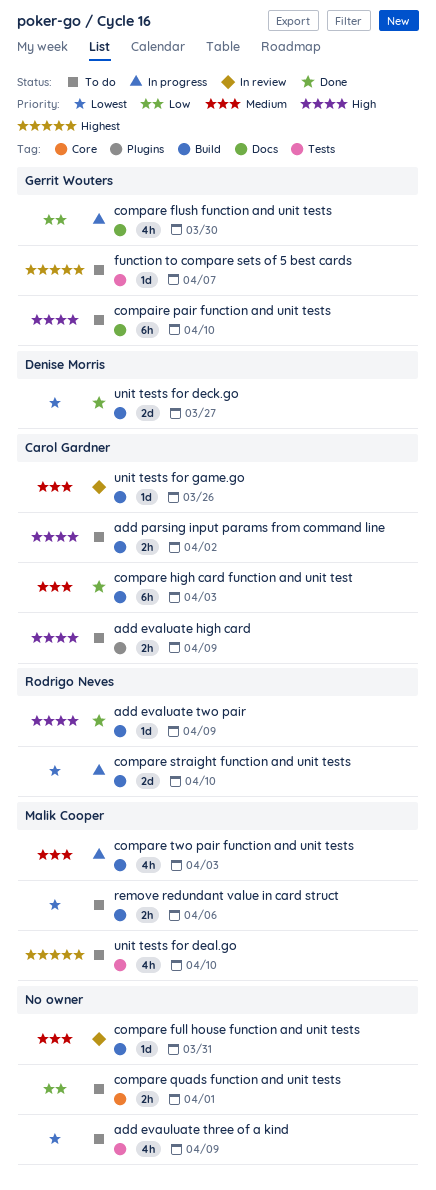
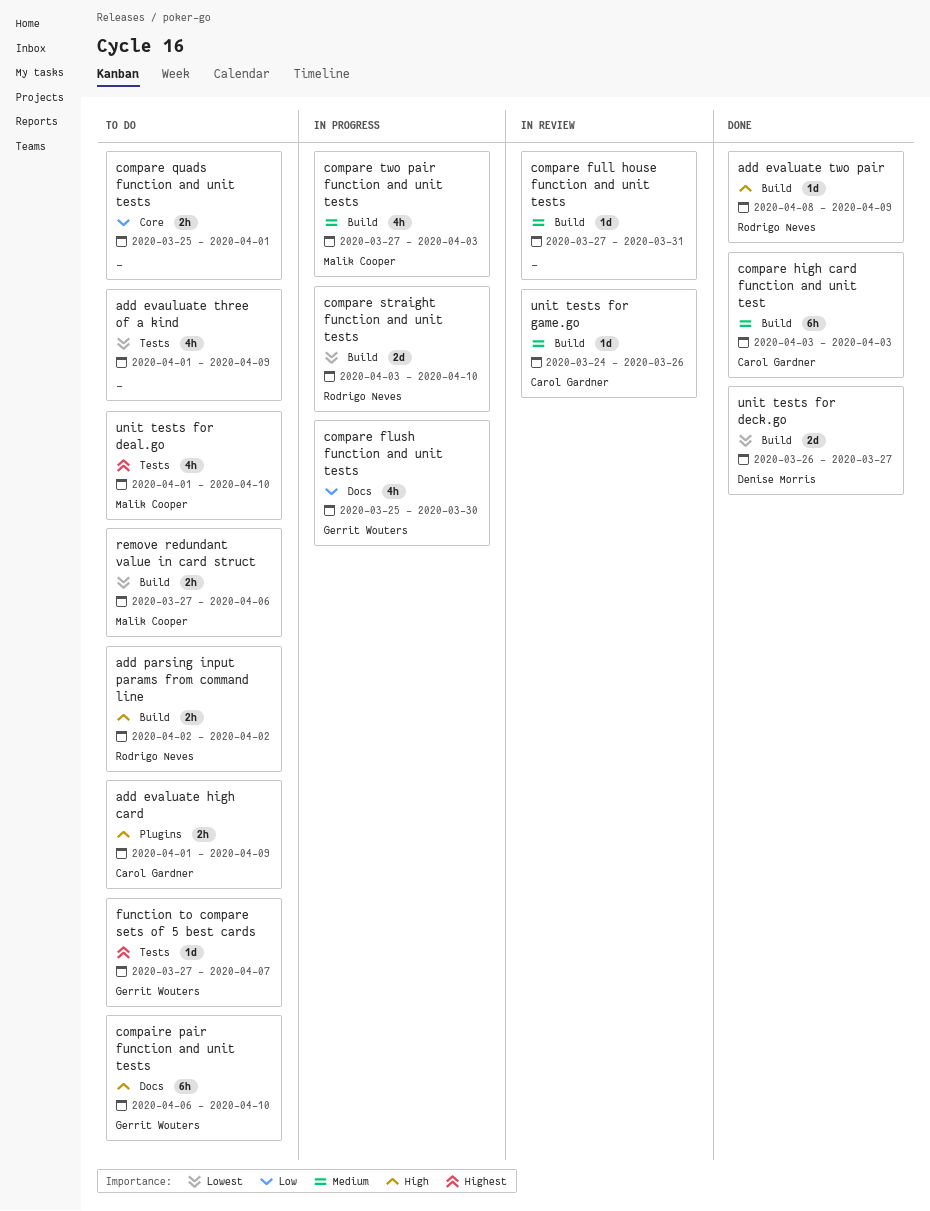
add parsing input params from command line, owner: Carol Gardner -> Rodrigo Neves

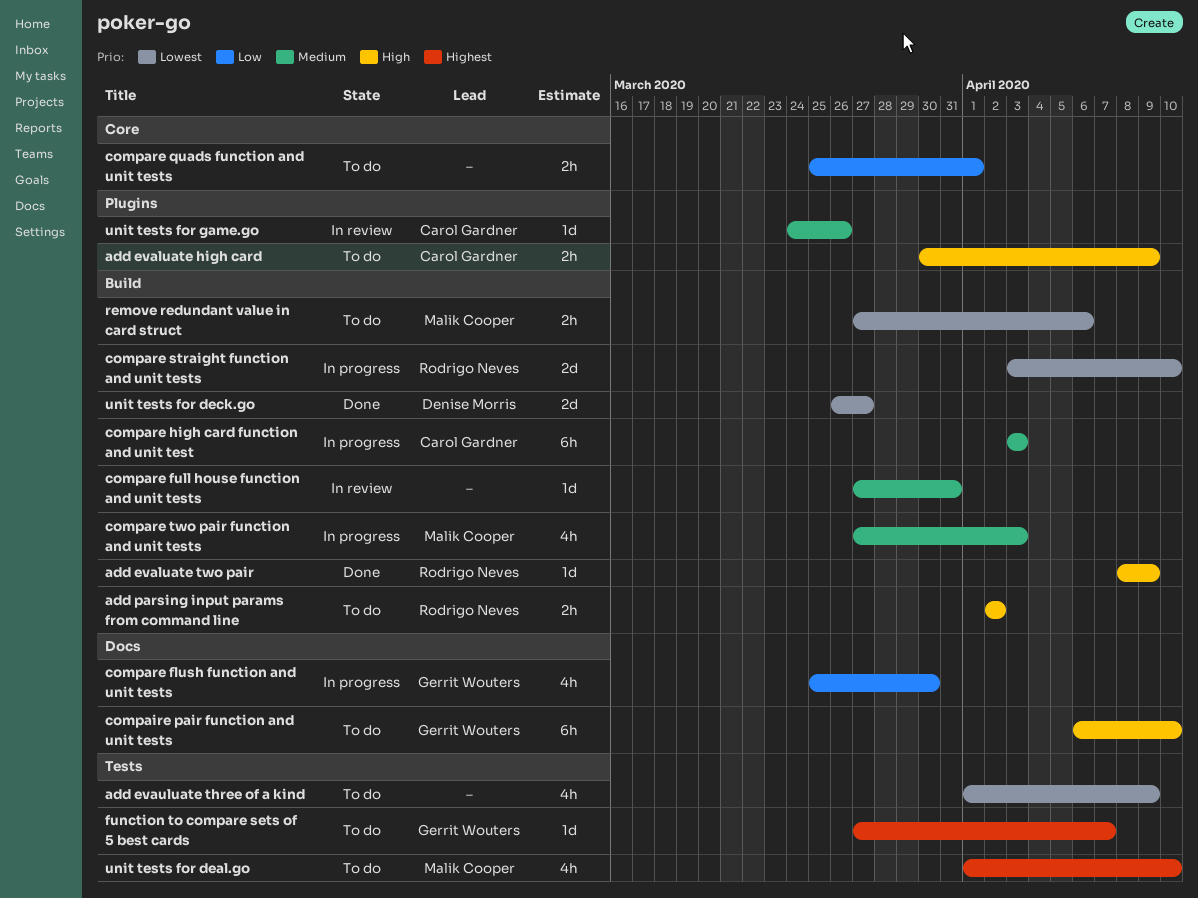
add evaluate high card, start: Apr 1 -> Mar 30
compare high card function and unit test, status: Done -> In progress
unit tests for game.go, label: Build -> Plugins

